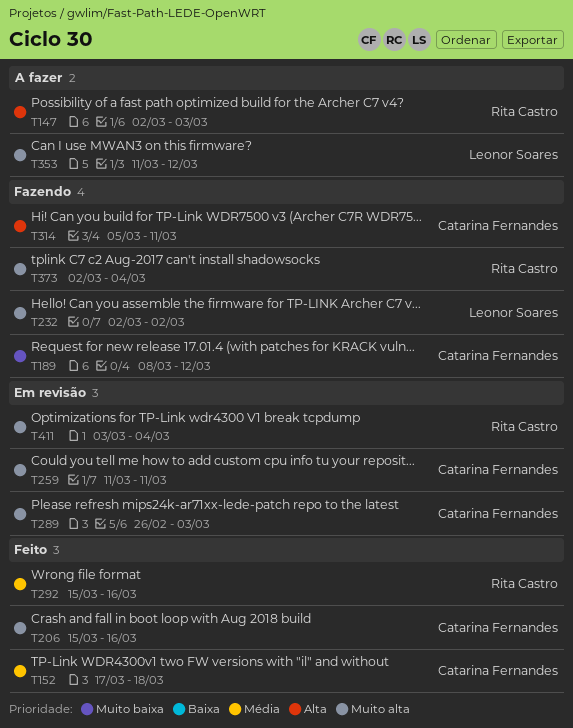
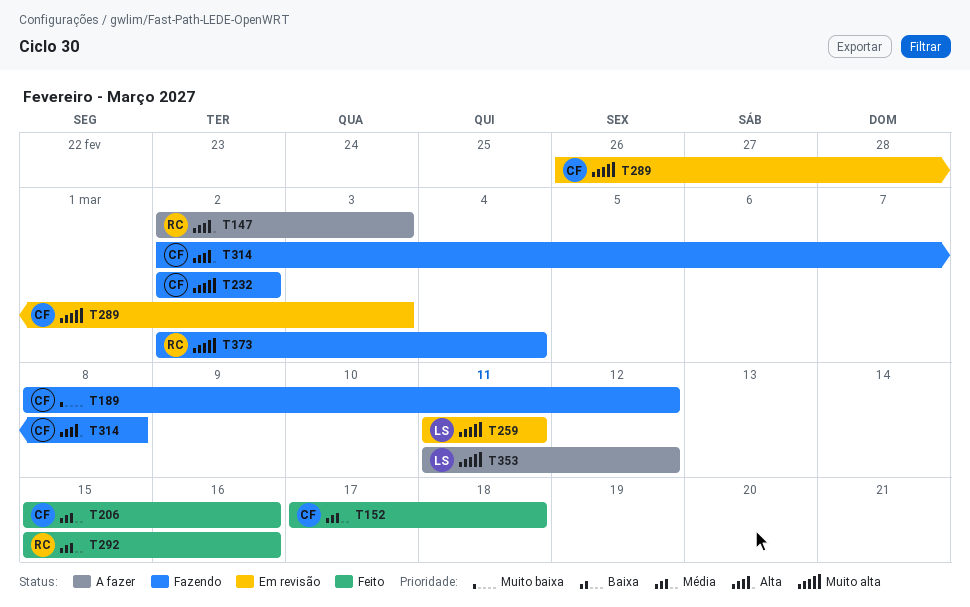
T206, priority: Muito alta -> Média
T232, owner: Leonor Soares -> Catarina Fernandes
T259, owner: Catarina Fernandes -> Leonor Soares
T314, start: Mar 5 -> Mar 2
T314, due: Mar 11 -> Mar 8
T411: present -> none

